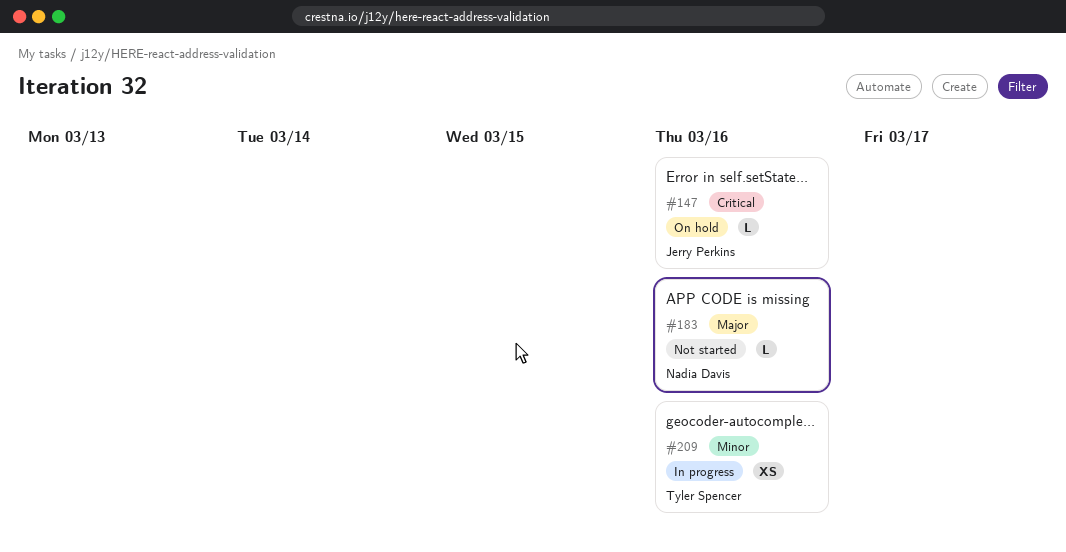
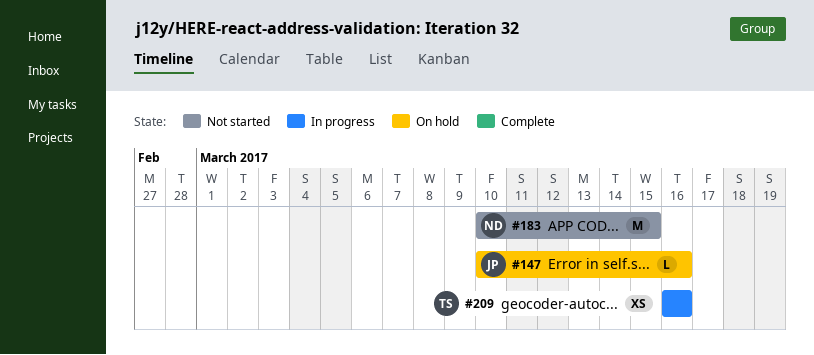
#183, estimate: L -> M
#183, due: Mar 16 -> Mar 15

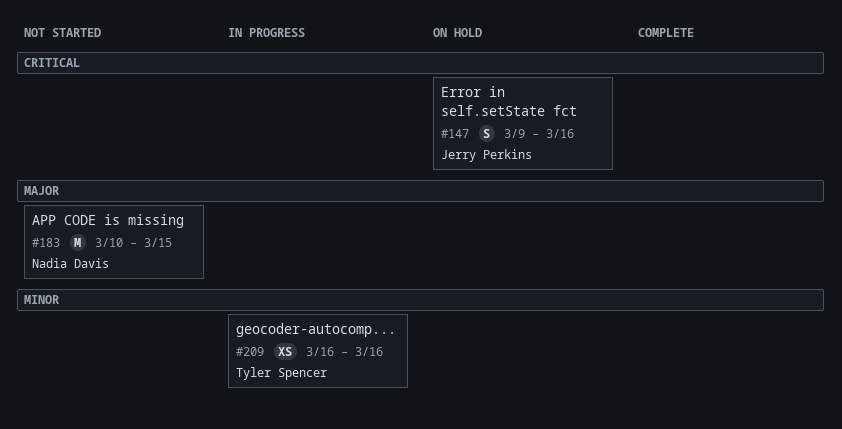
#147, estimate: L -> S
#147, start: Mar 10 -> Mar 9

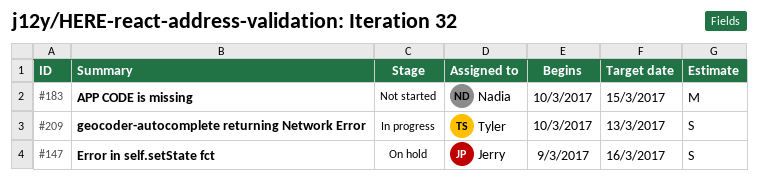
#209, estimate: XS -> S
#209, start: Mar 16 -> Mar 10
#209, due: Mar 16 -> Mar 13

